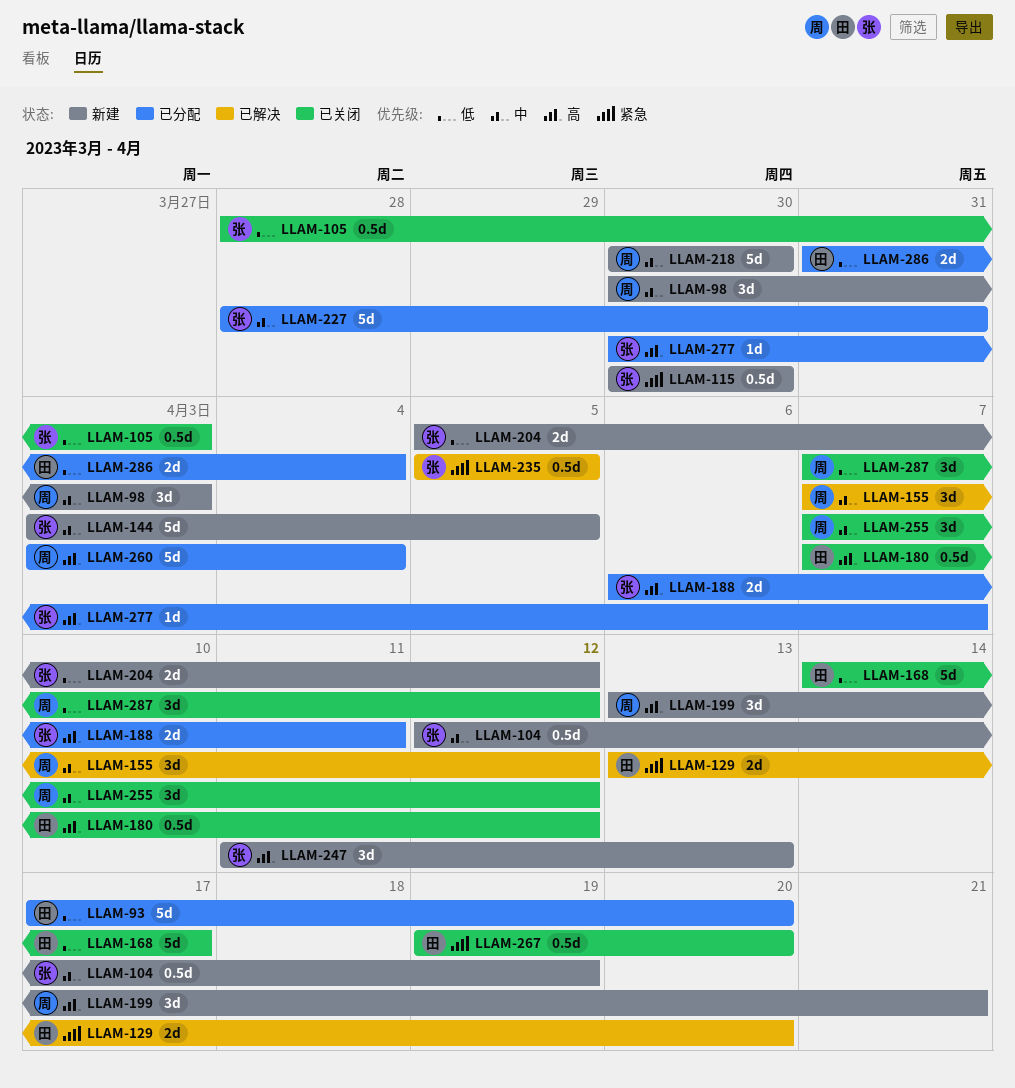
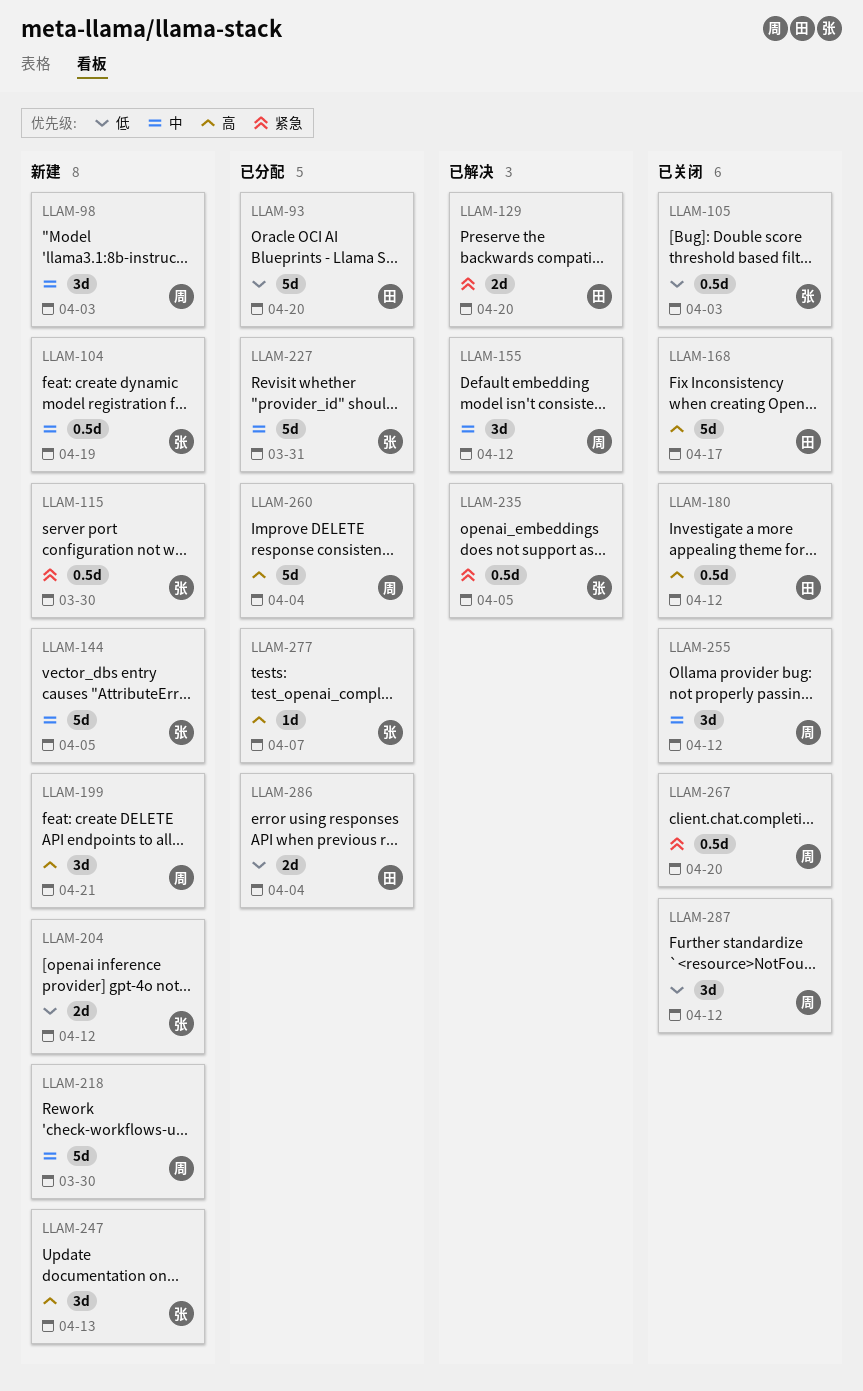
LLAM-168, priority: 低 -> 高
LLAM-188: present -> none
LLAM-267, owner: 田 -> 周

